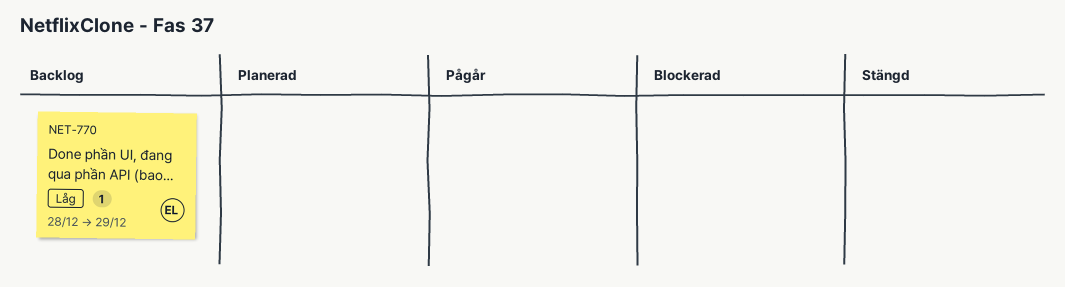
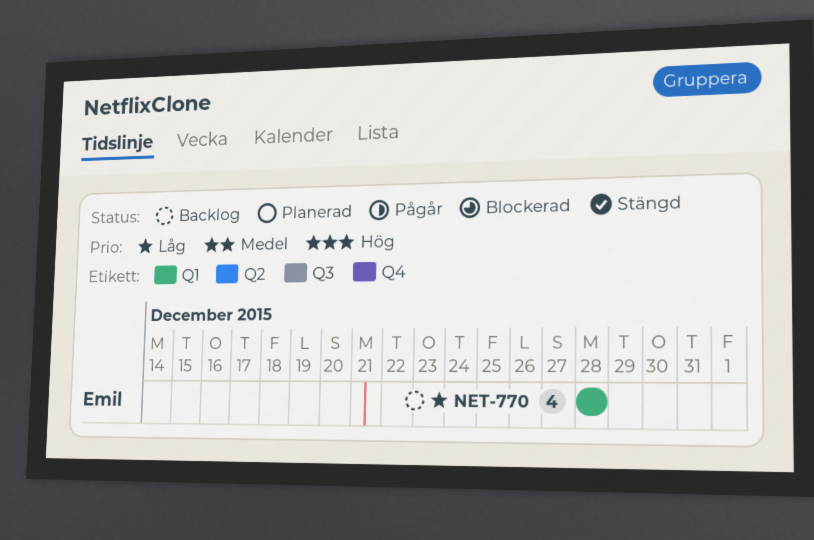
NET-770, estimate: 1 -> 4
NET-770, due: Dec 29 -> Dec 28

